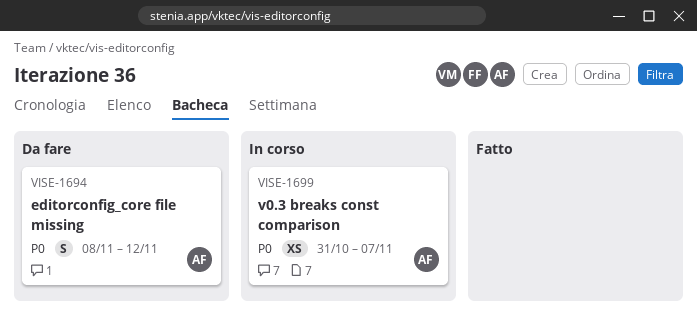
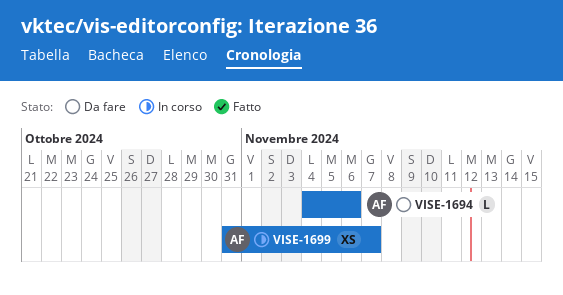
VISE-1694, estimate: S -> L
VISE-1694, start: Nov 8 -> Nov 4
VISE-1694, due: Nov 12 -> Nov 6

